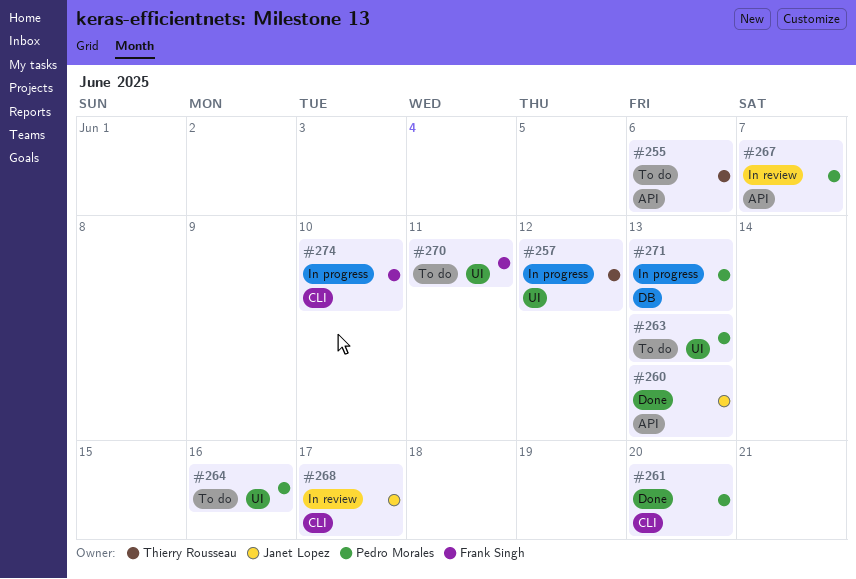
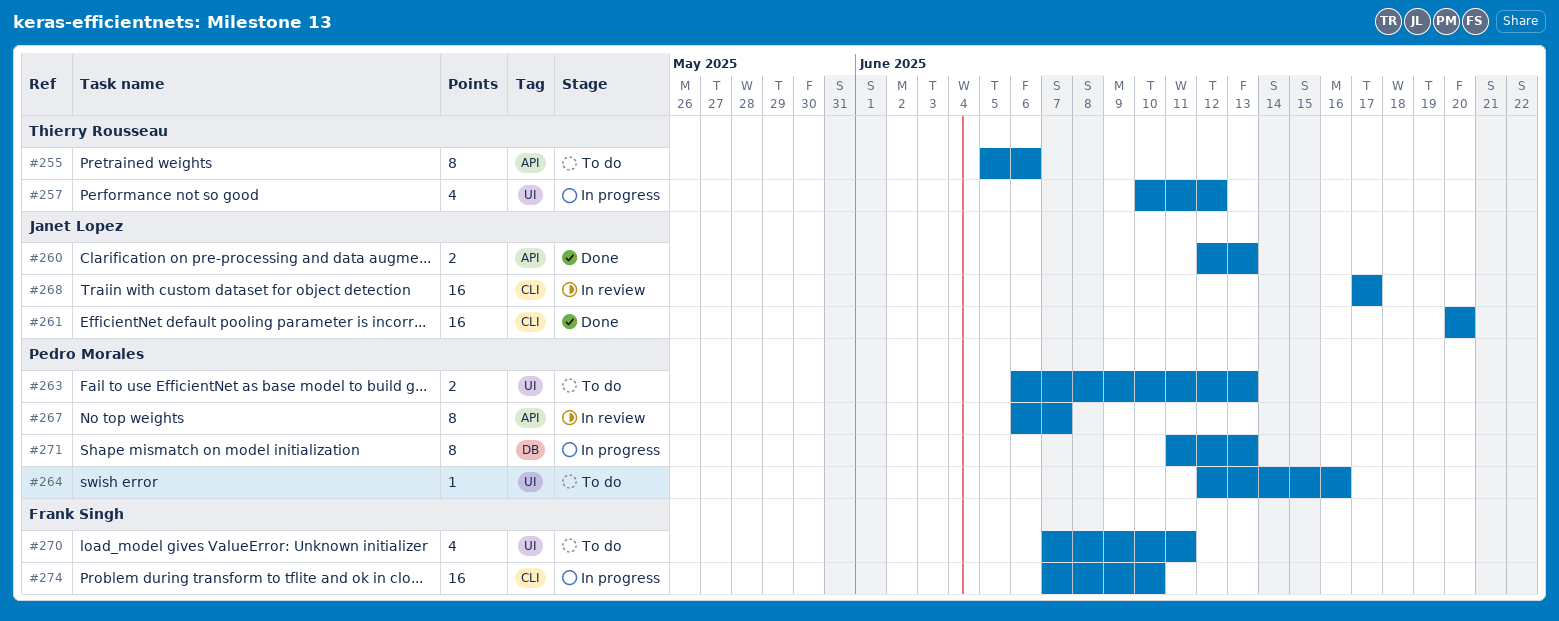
#261, owner: Pedro Morales -> Janet Lopez

